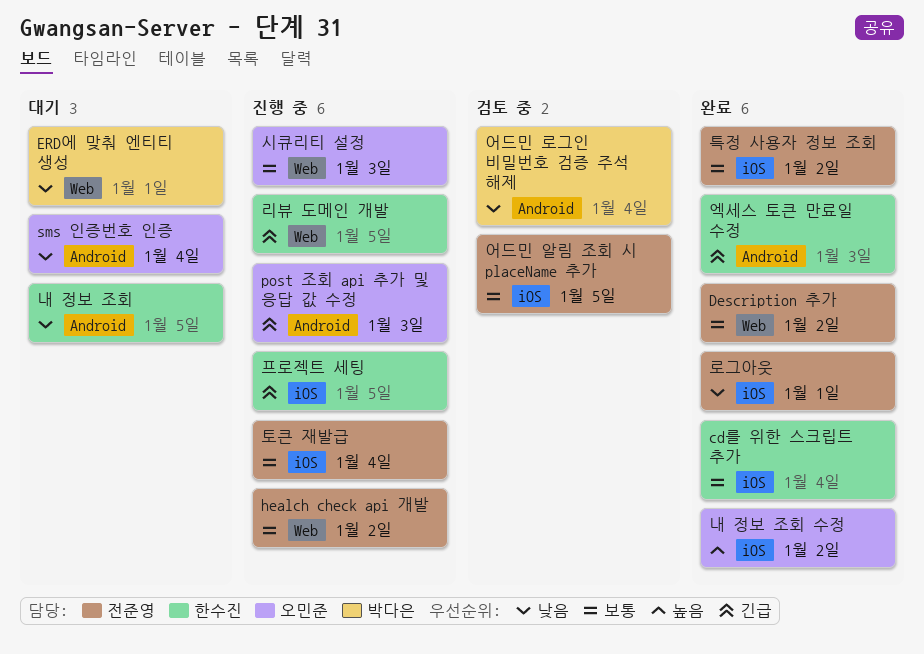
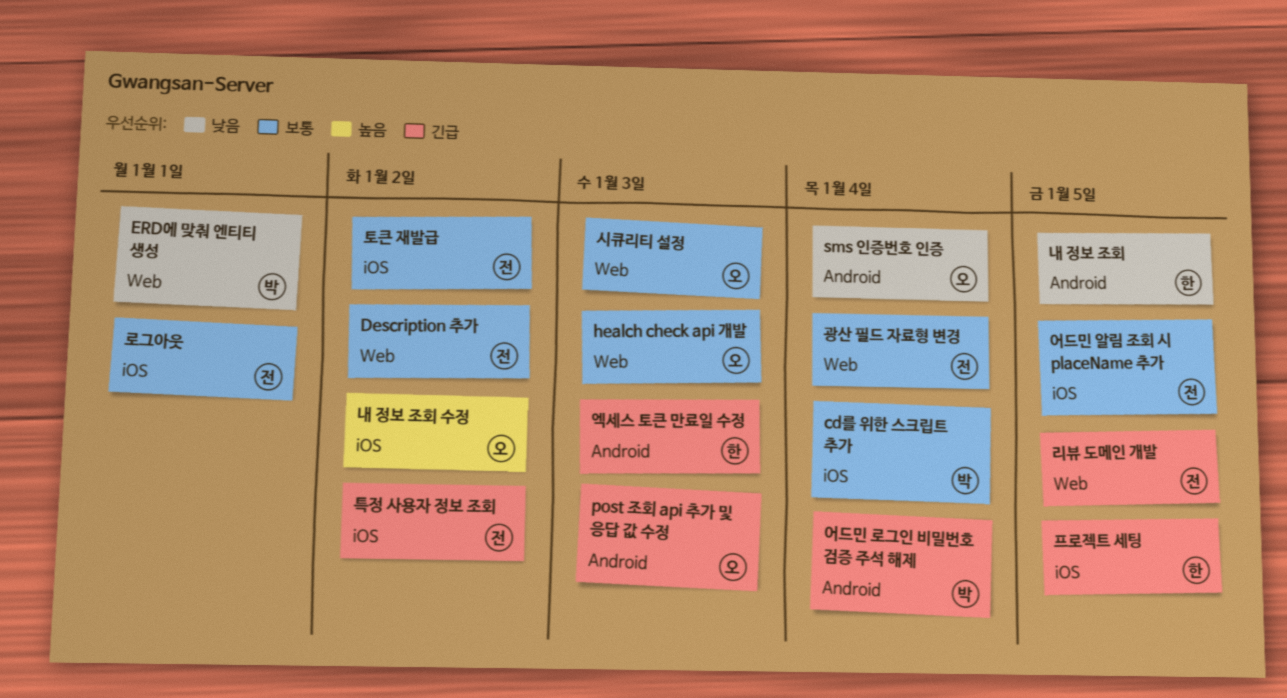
cd를 위한 스크립트 추가, owner: 한수진 -> 박다은
healch check api 개발, owner: 전준영 -> 오민준
healch check api 개발, due: Jan 2 -> Jan 3
광산 필드 자료형 변경: none -> present
로그아웃, priority: 낮음 -> 보통
리뷰 도메인 개발, owner: 한수진 -> 전준영
어드민 로그인 비밀번호 검증 주석 해제, priority: 낮음 -> 긴급
토큰 재발급, due: Jan 4 -> Jan 2
특정 사용자 정보 조회, priority: 보통 -> 긴급

